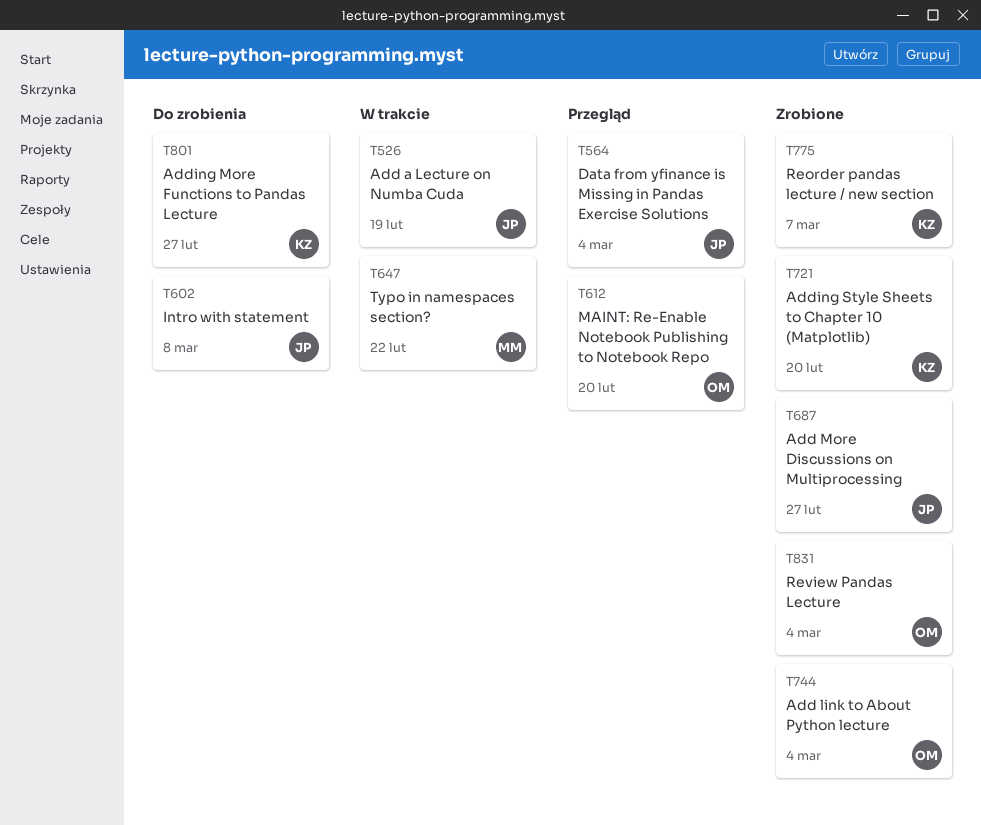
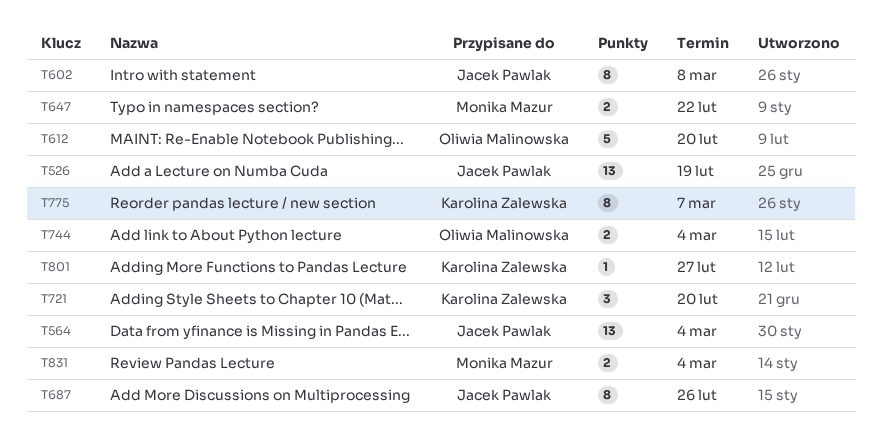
T687, due: Feb 27 -> Feb 26
T831, owner: Oliwia Malinowska -> Monika Mazur

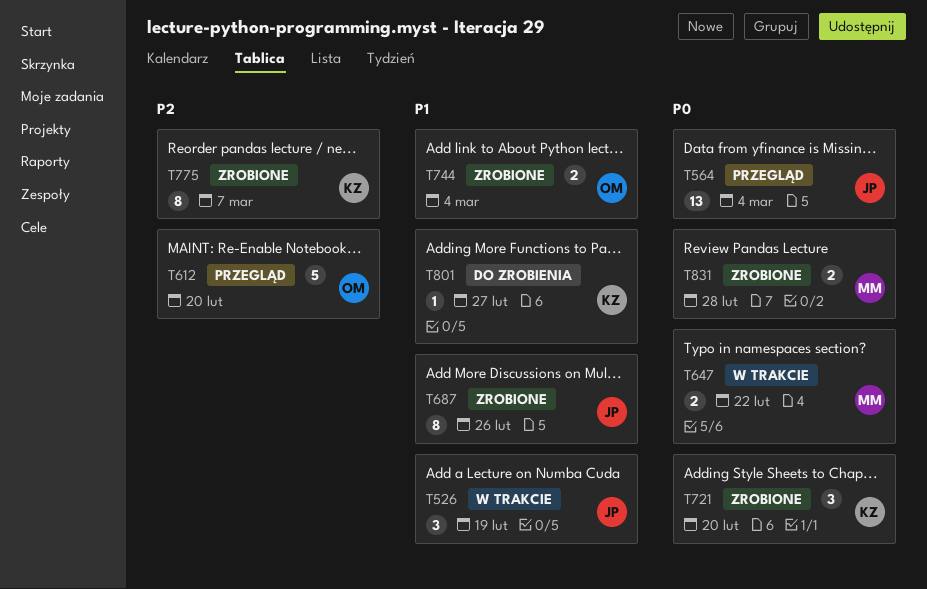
T526, estimate: 13 -> 3
T602: present -> none
T831, due: Mar 4 -> Feb 28

